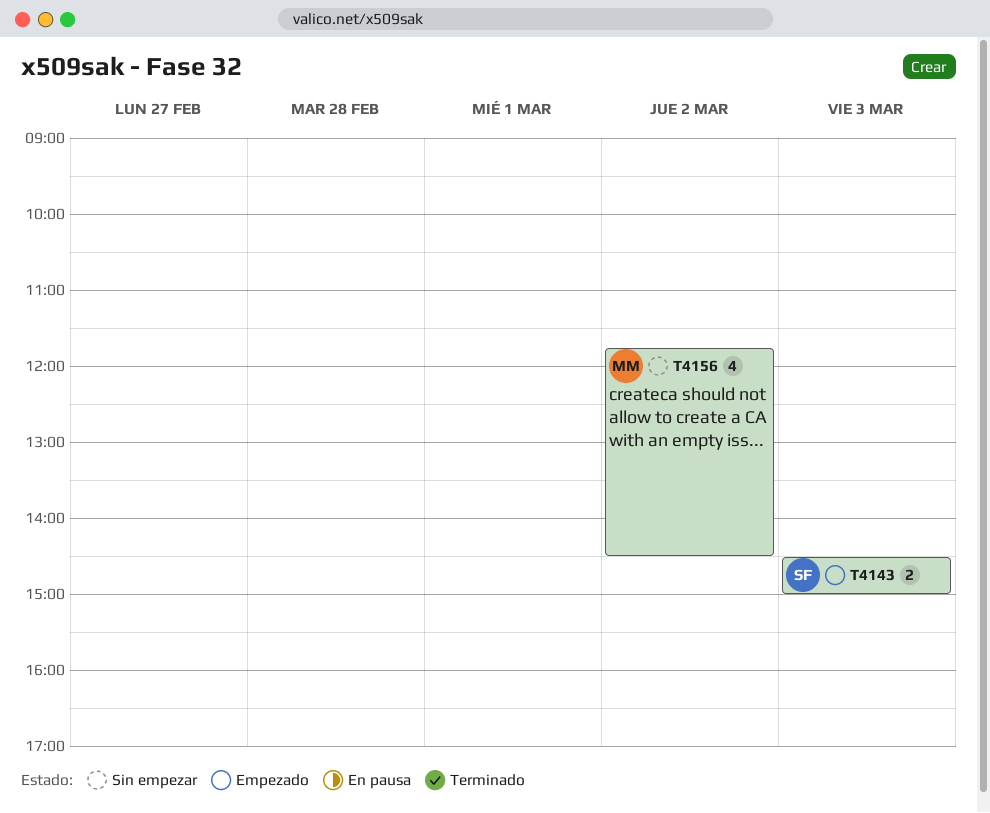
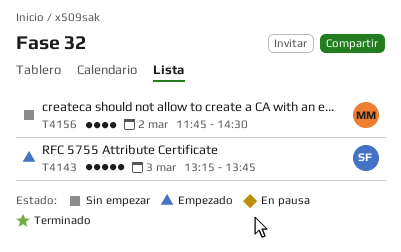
T4143, estimate: 2 -> 5
T4143, begins: 14:30 -> 13:15
T4143, ends: 15:00 -> 13:45

